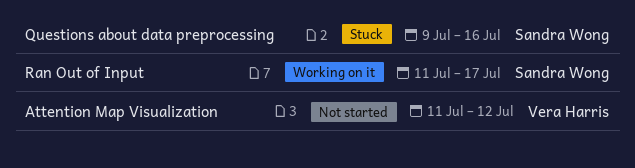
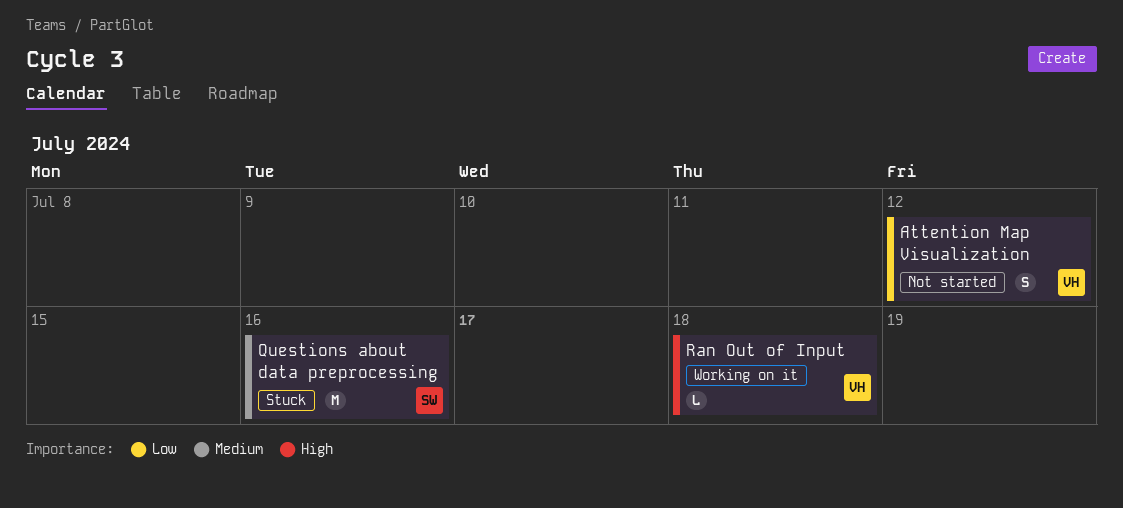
Ran Out of Input, owner: Sandra Wong -> Vera Harris
Ran Out of Input, due: Jul 17 -> Jul 18

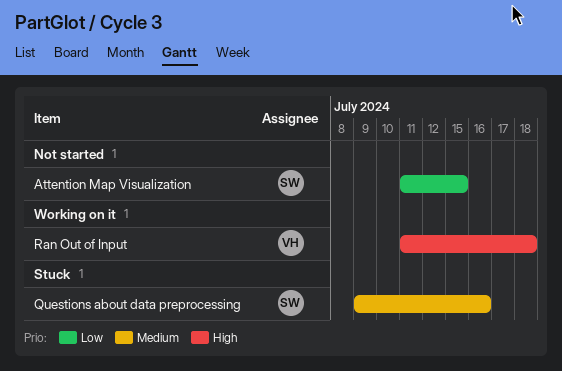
Attention Map Visualization, owner: VH -> SW
Attention Map Visualization, due: Jul 12 -> Jul 15

